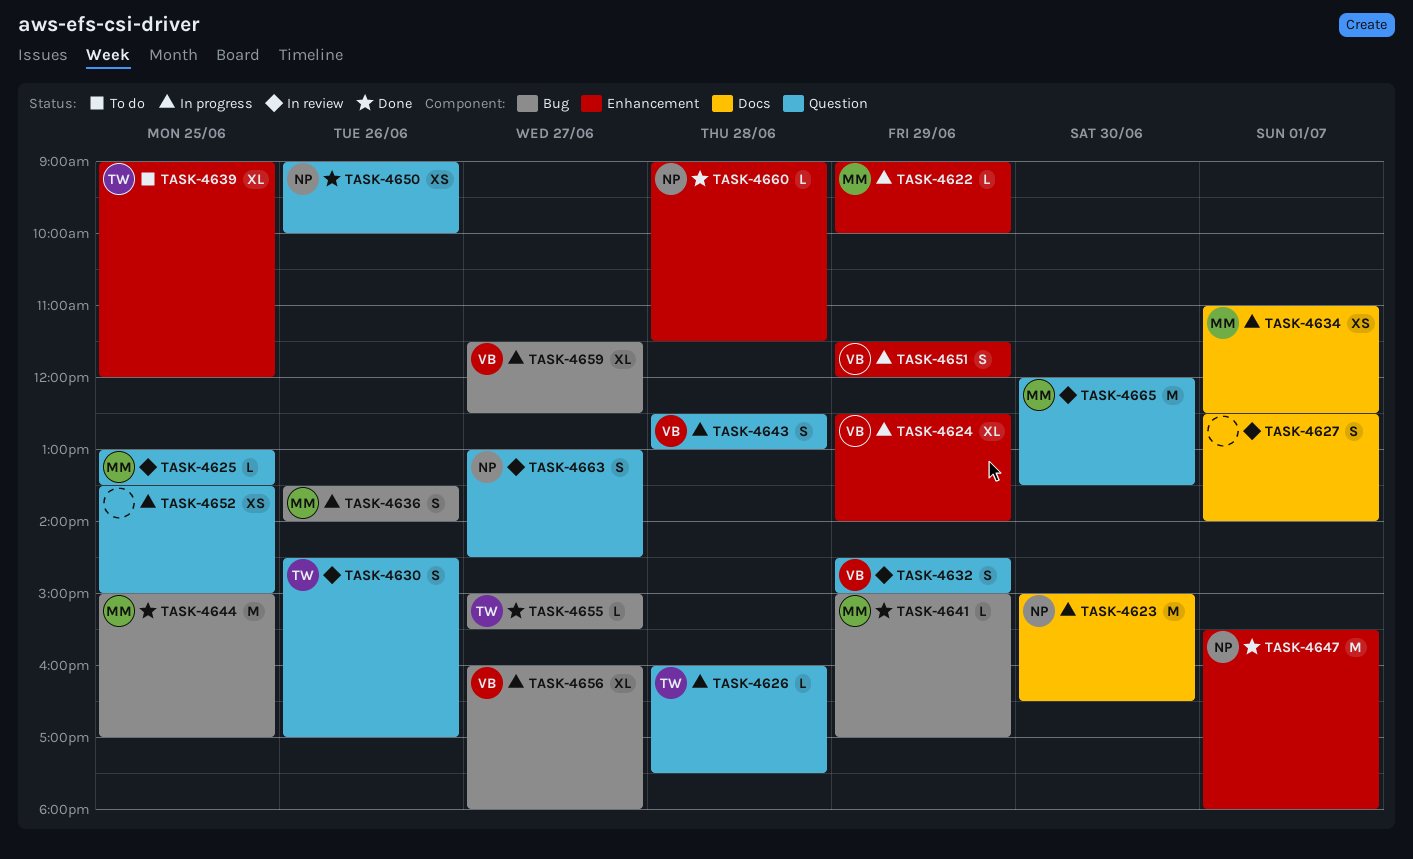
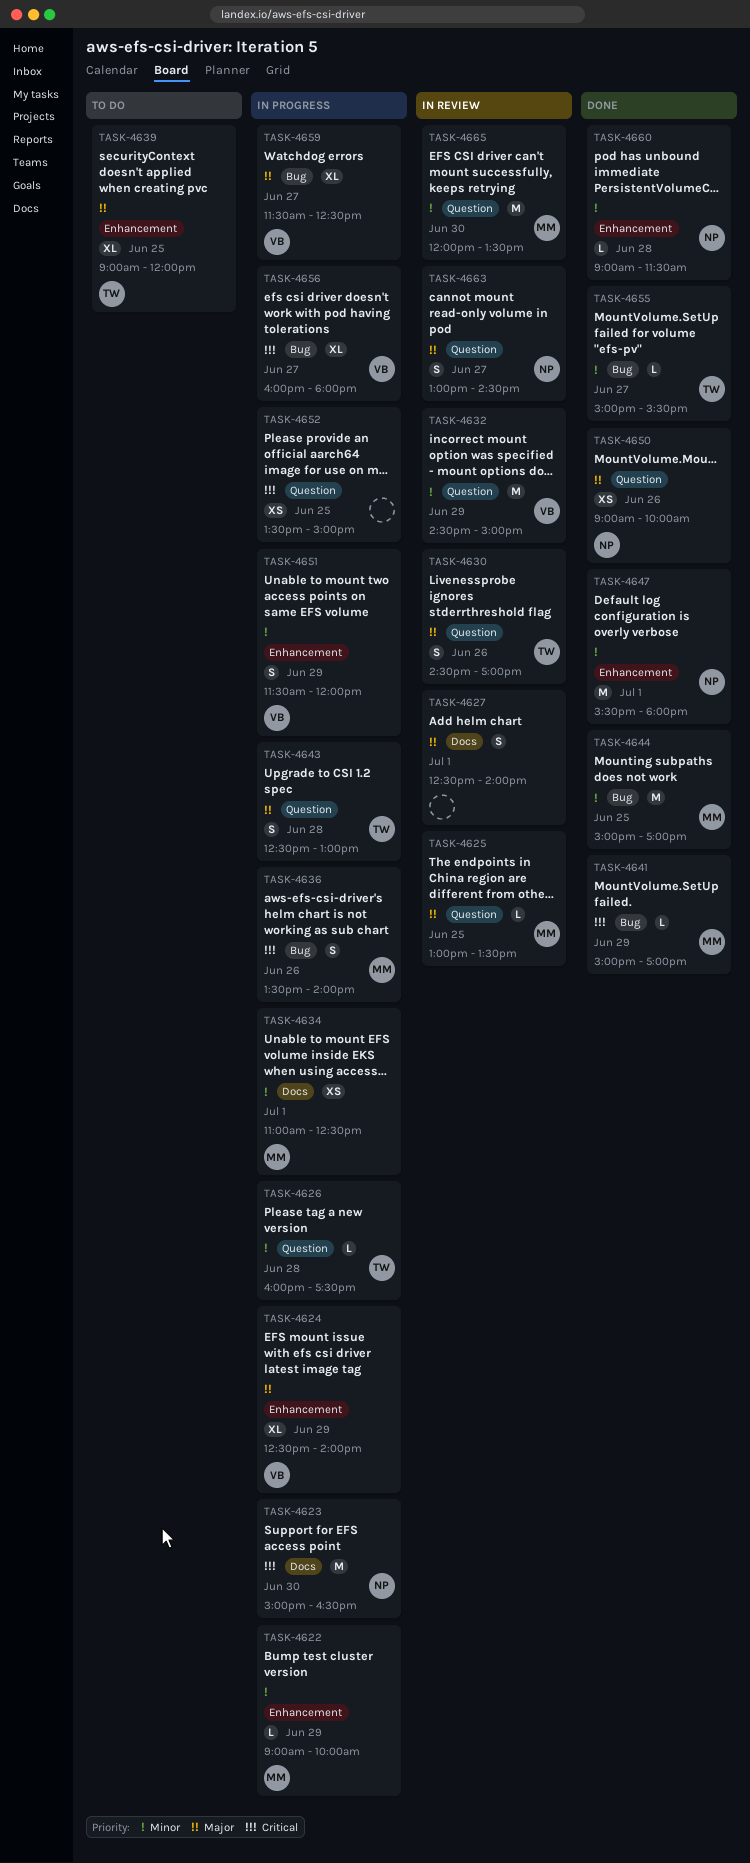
TASK-4632, estimate: S -> M
TASK-4643, owner: VB -> TW

